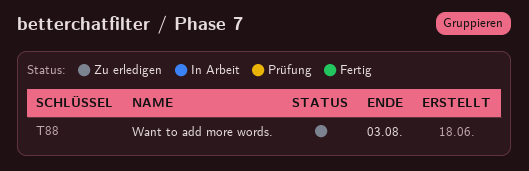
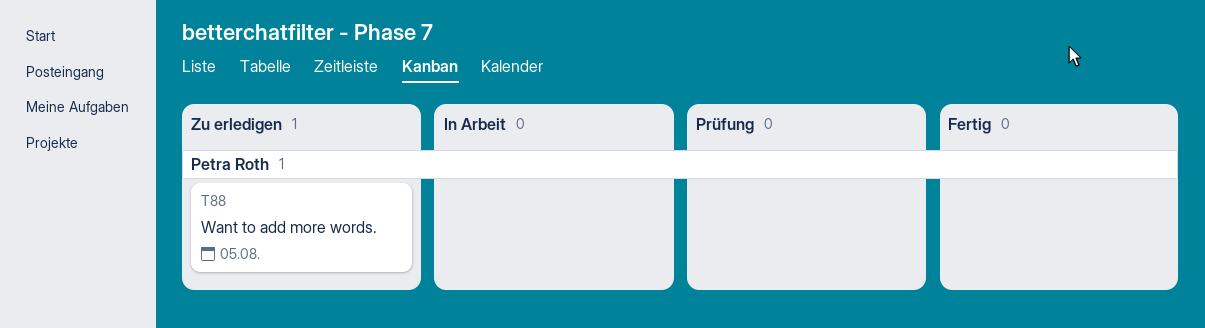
T88, due: Aug 3 -> Aug 5

